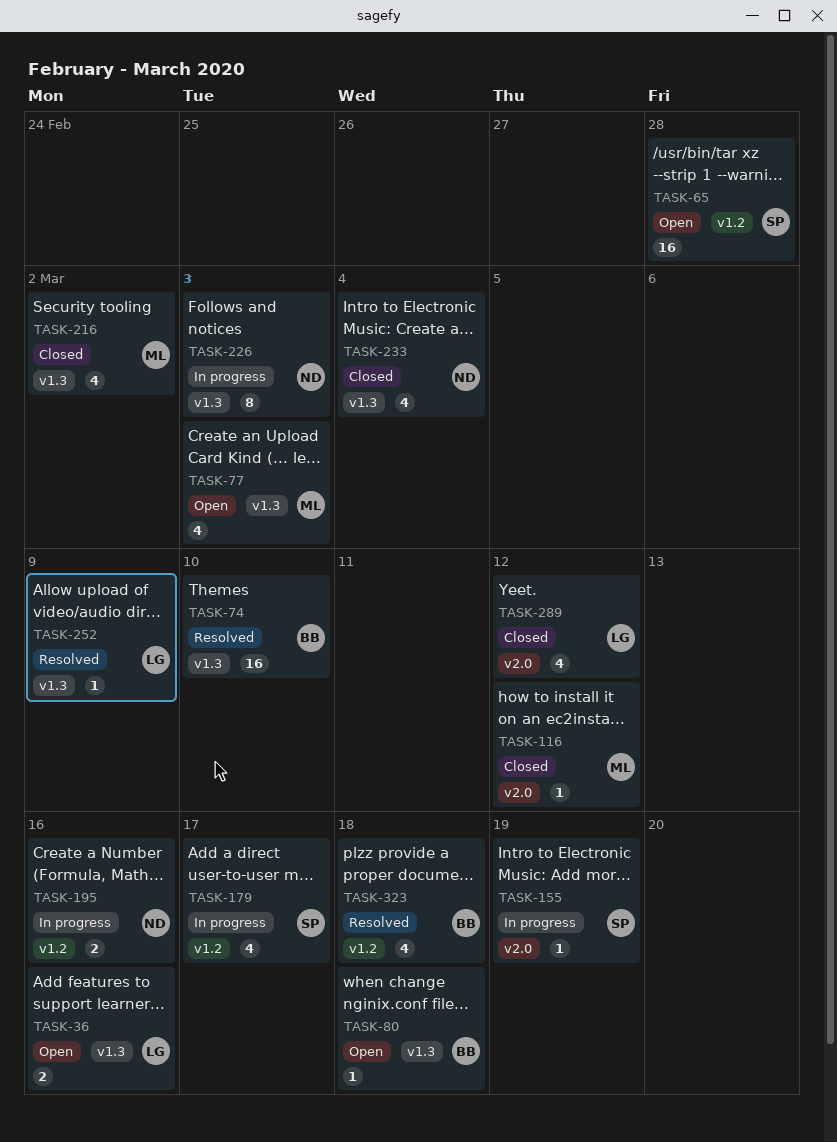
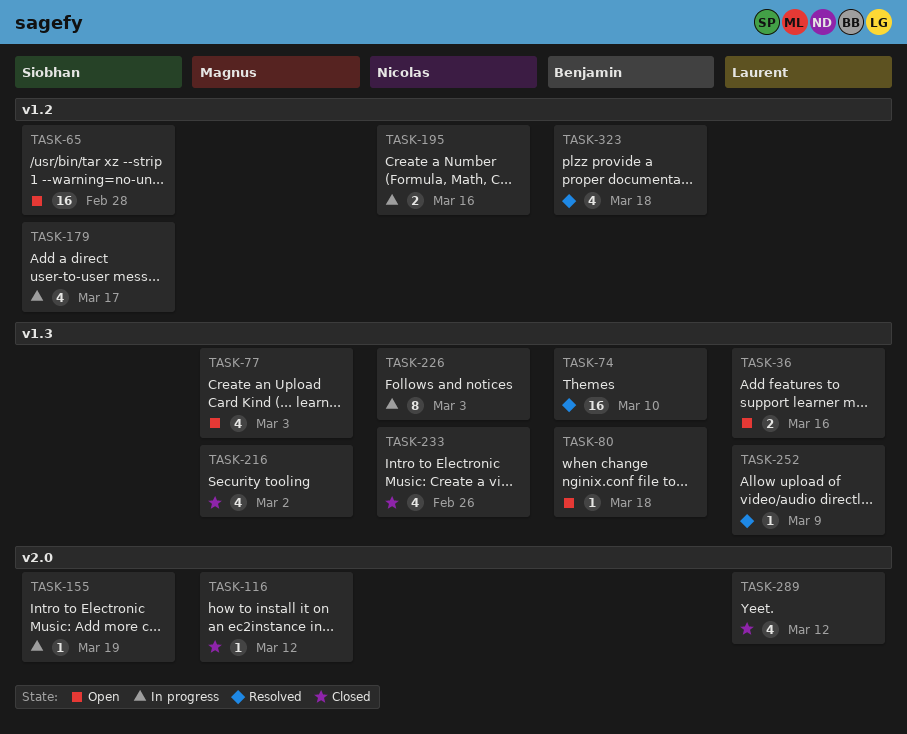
TASK-233, due: Mar 4 -> Feb 26

